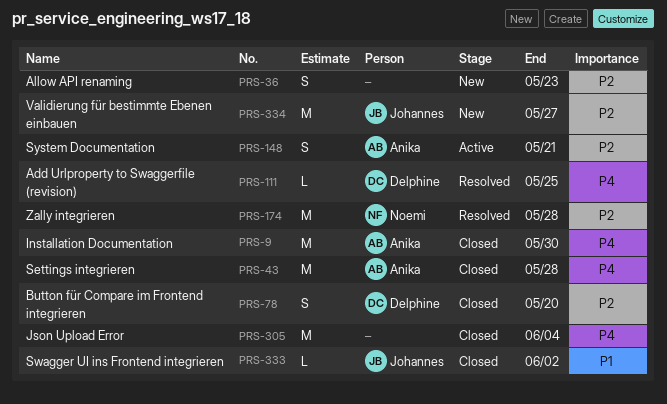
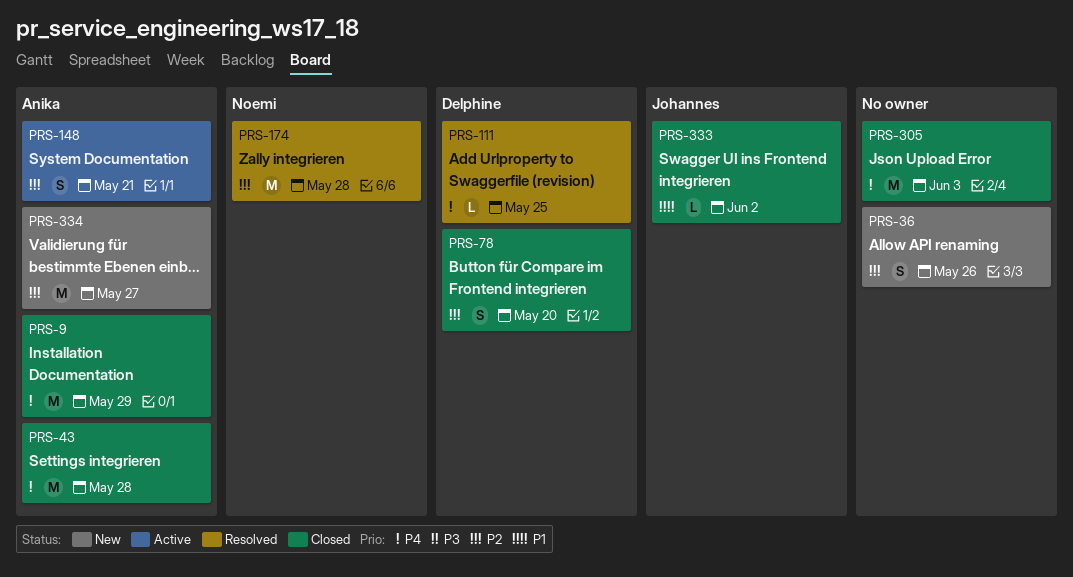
PRS-9, due: May 30 -> May 29
PRS-36, due: May 23 -> May 26
PRS-305, due: Jun 4 -> Jun 3
PRS-334, owner: Johannes -> Anika

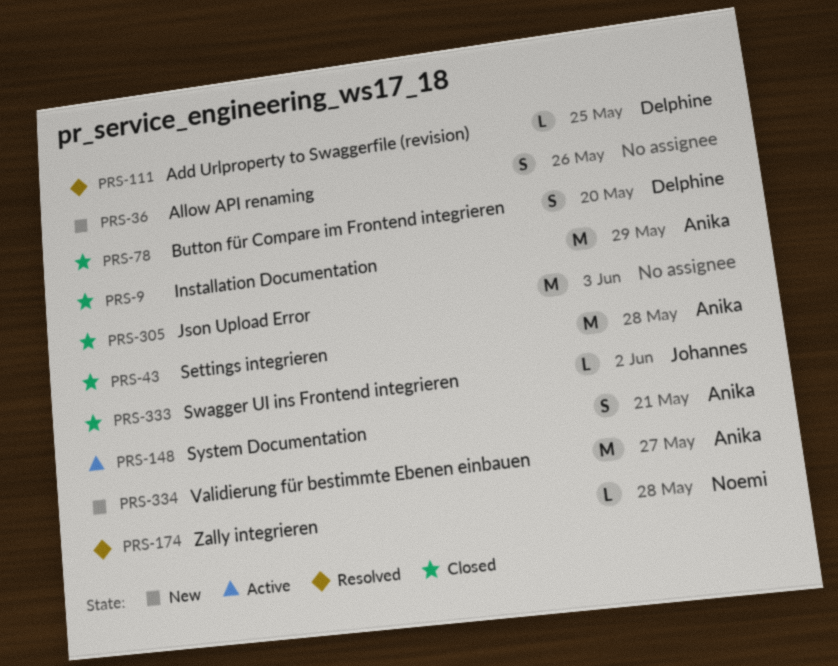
PRS-174, estimate: M -> L

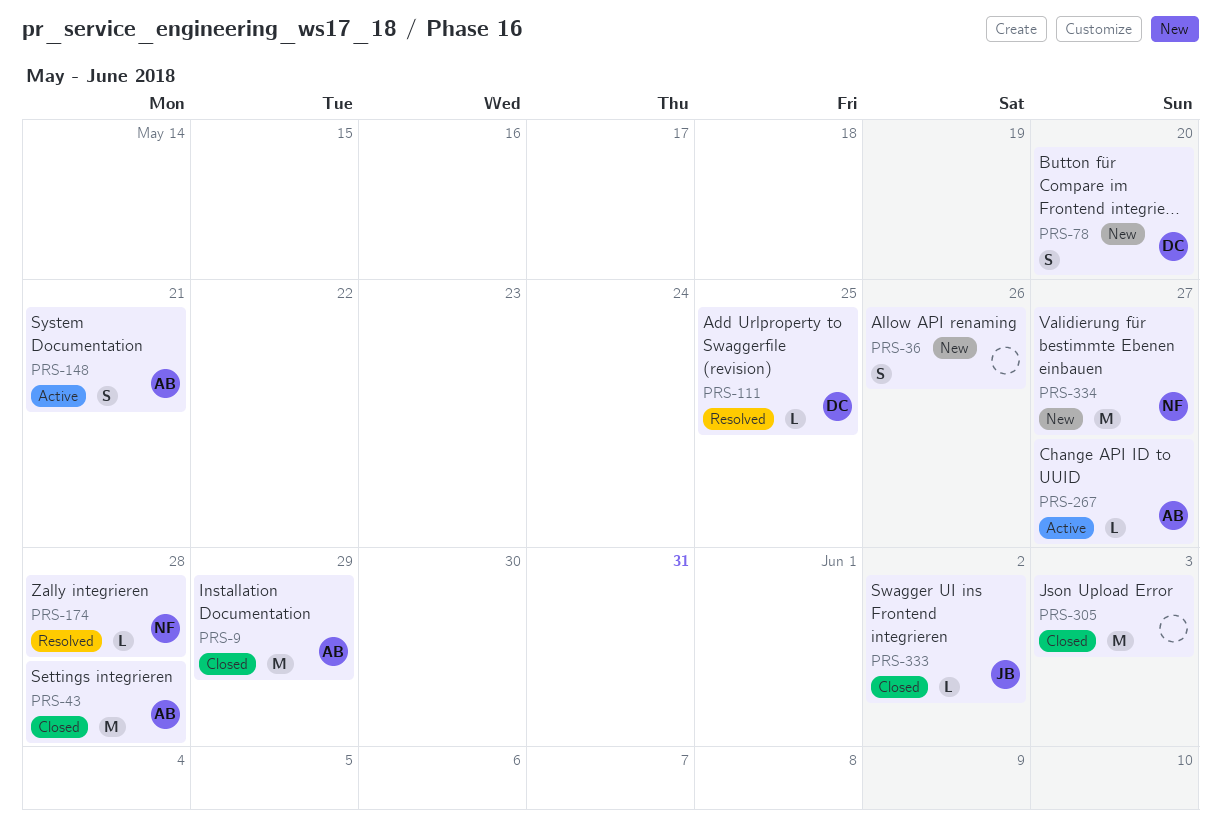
PRS-78, status: Closed -> New
PRS-267: none -> present
PRS-334, owner: Anika -> Noemi

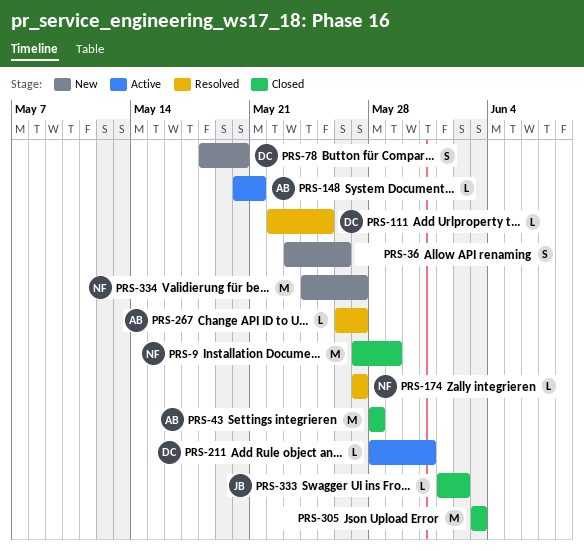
PRS-9, owner: AB -> NF
PRS-148, estimate: S -> L
PRS-174, due: May 28 -> May 27
PRS-211: none -> present
PRS-267, status: Active -> Resolved

